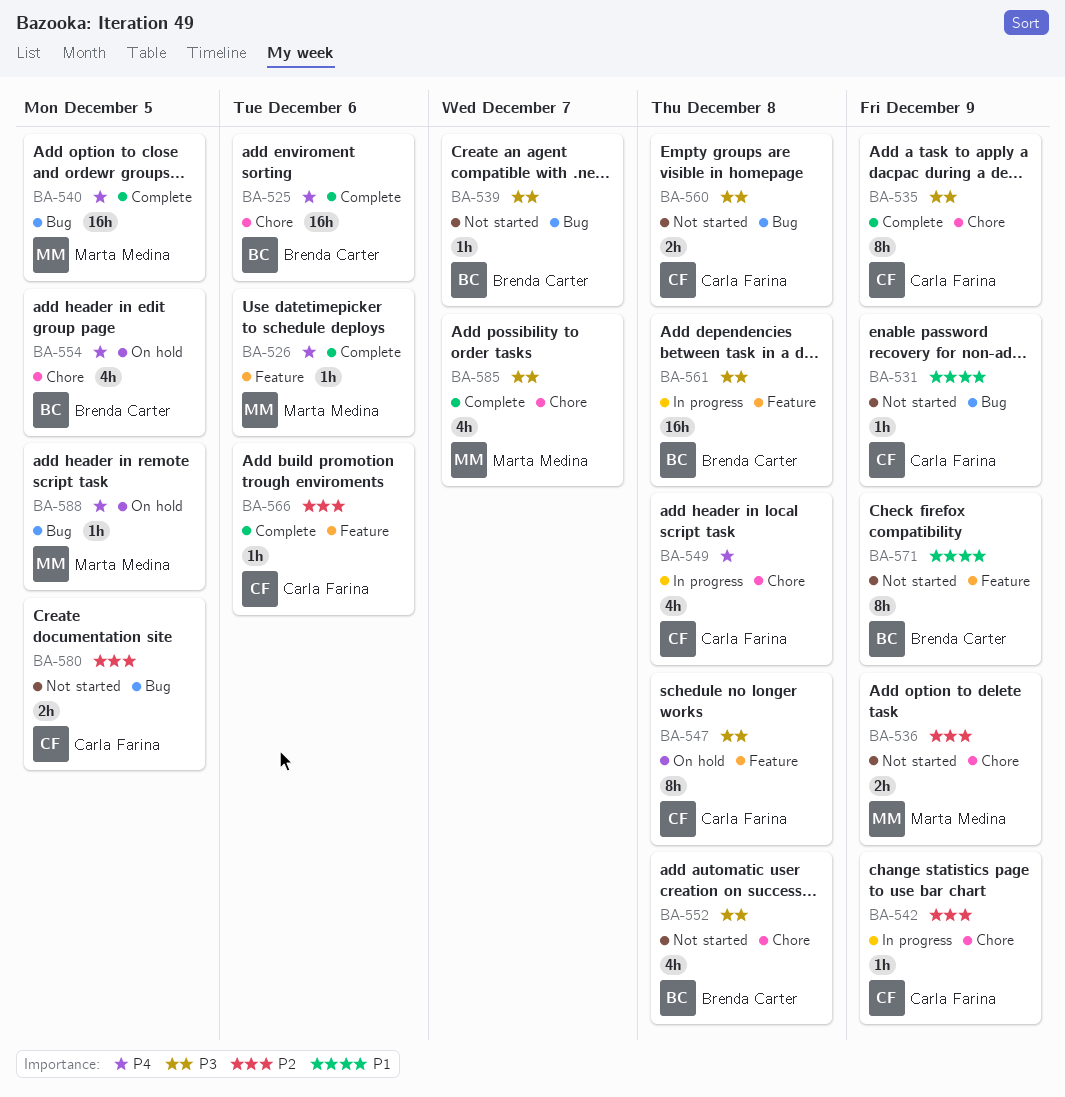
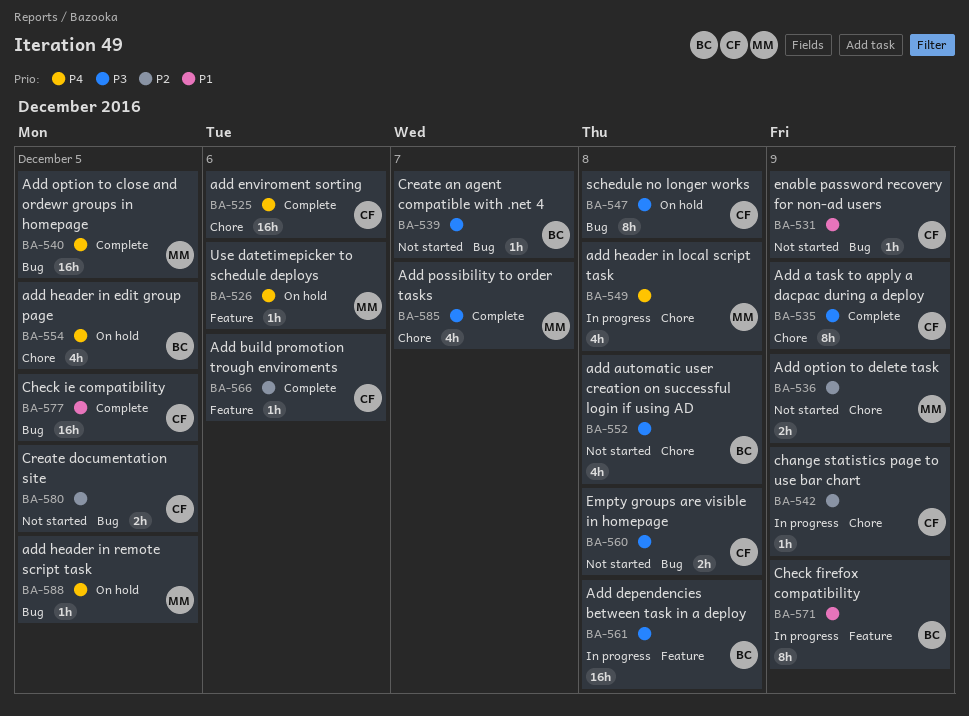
BA-525, owner: Brenda Carter -> Carla Farina
BA-526, status: Complete -> On hold
BA-547, label: Feature -> Bug
BA-549, owner: Carla Farina -> Marta Medina
BA-571, status: Not started -> In progress
BA-577: none -> present

